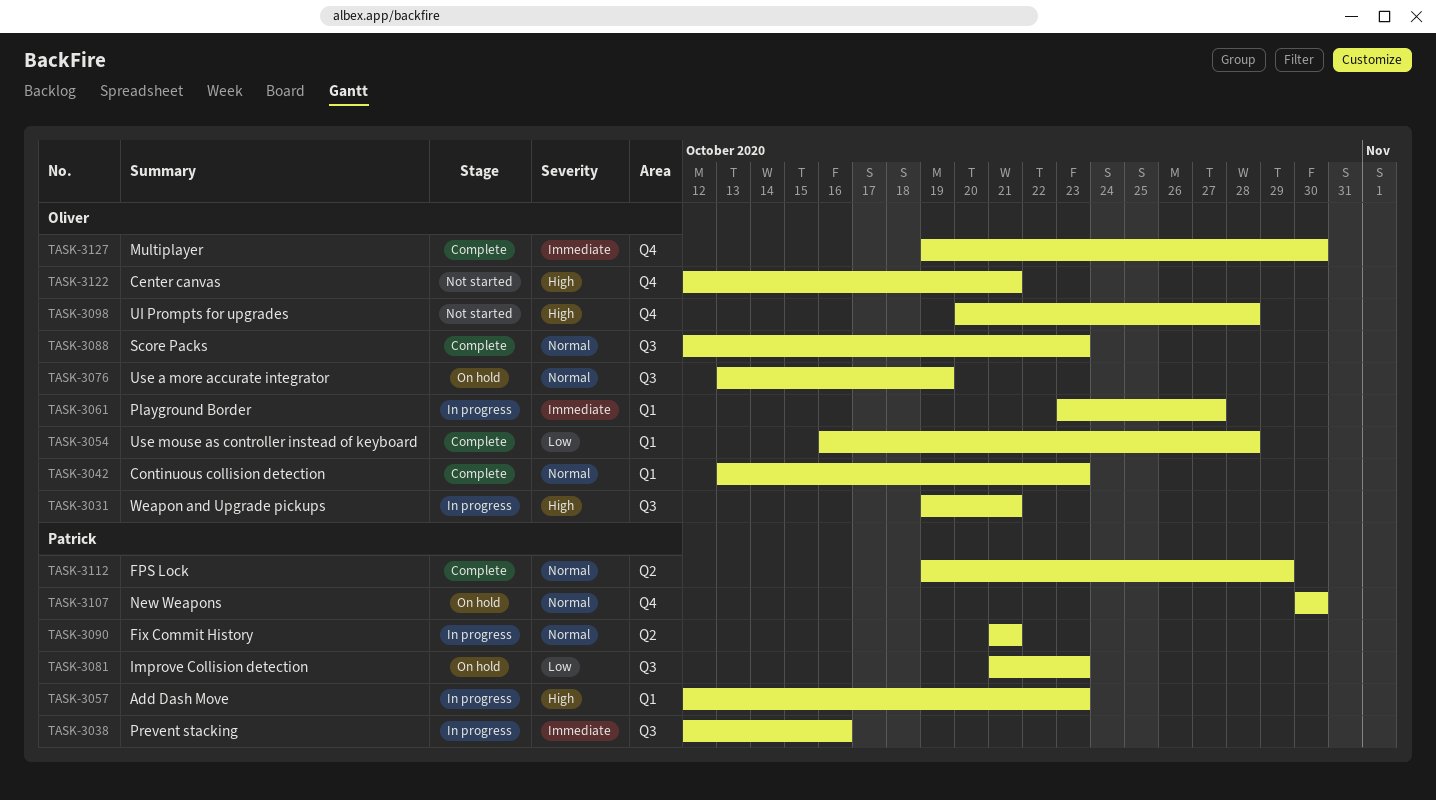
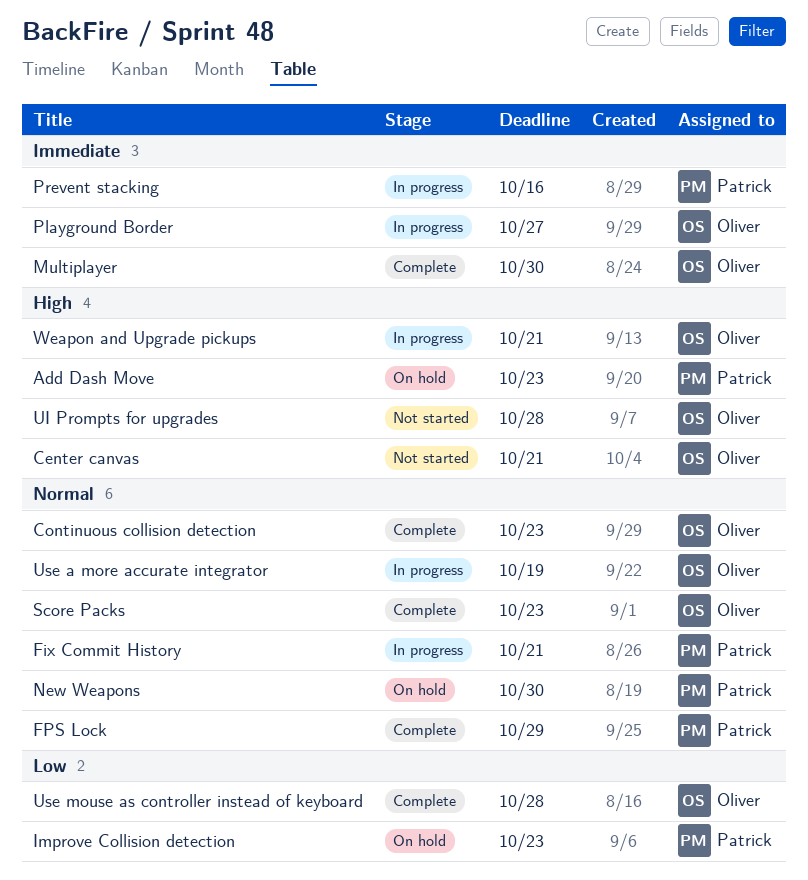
Add Dash Move, status: In progress -> On hold
Use a more accurate integrator, status: On hold -> In progress

